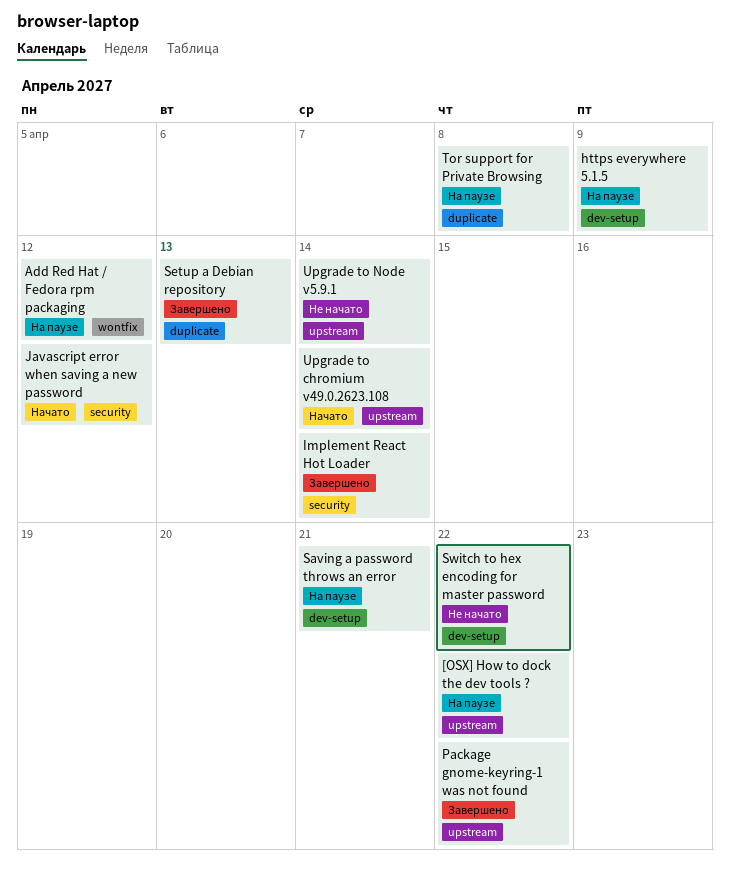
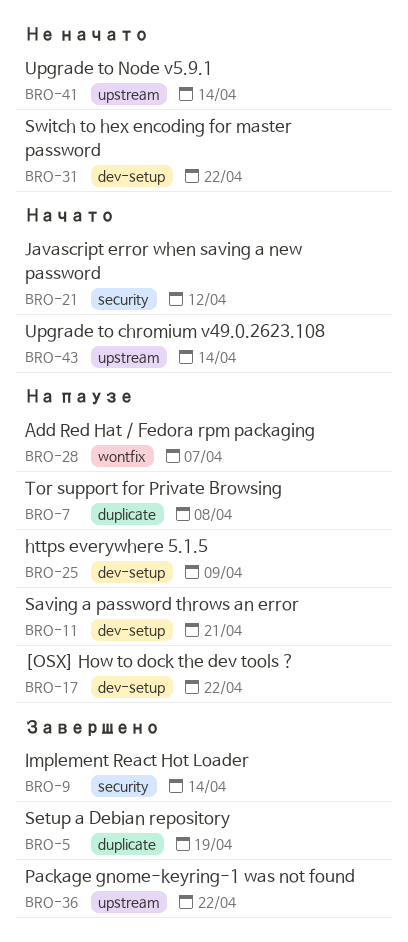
[OSX] How to dock the dev tools ?, label: upstream -> dev-setup
Add Red Hat / Fedora rpm packaging, due: Apr 12 -> Apr 7
Setup a Debian repository, due: Apr 13 -> Apr 19

